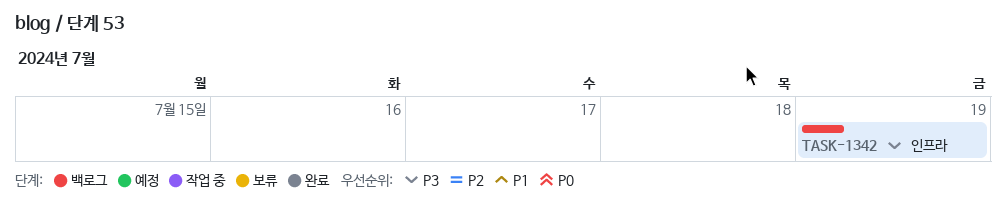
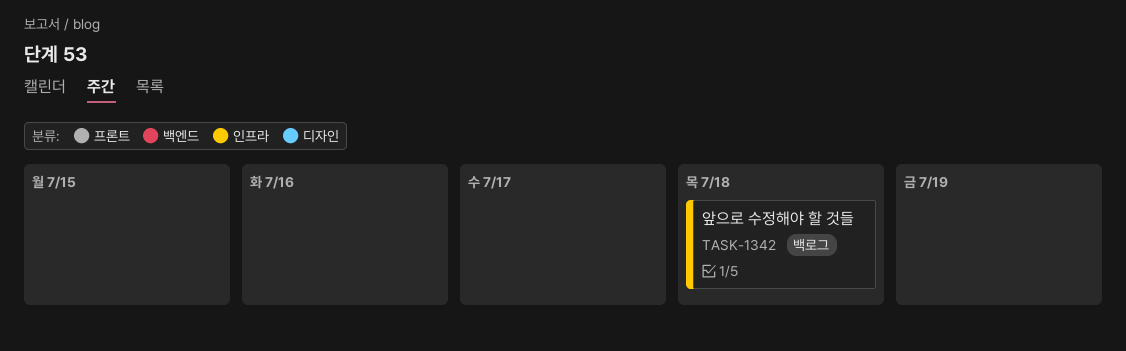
TASK-1342, due: Jul 19 -> Jul 18

